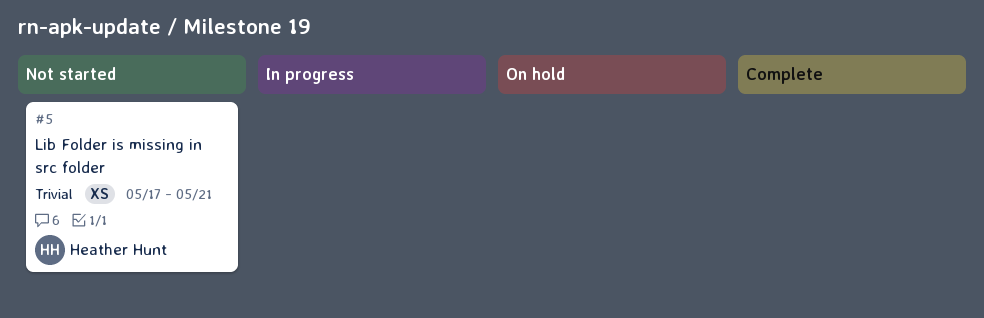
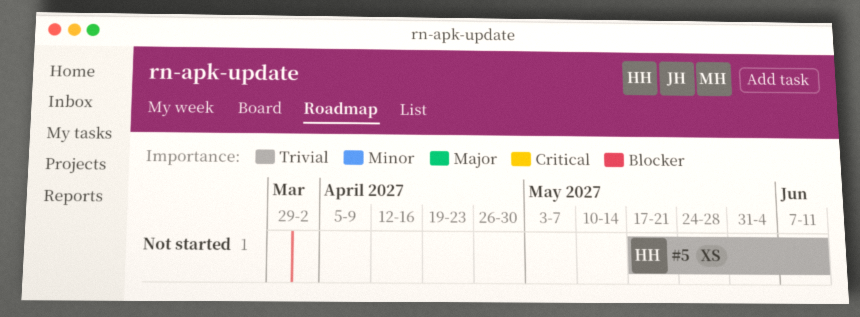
#5, due: May 21 -> Jun 11

